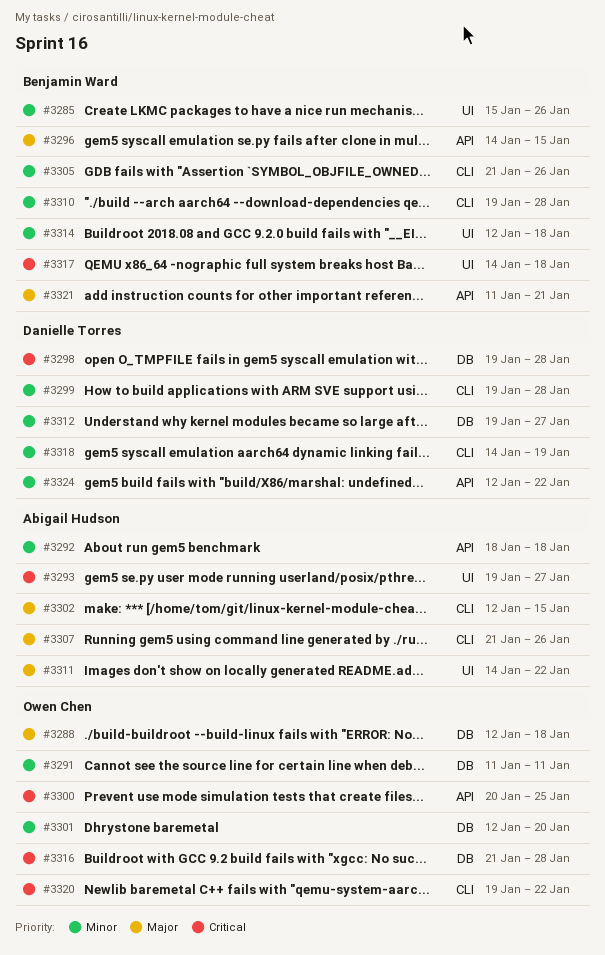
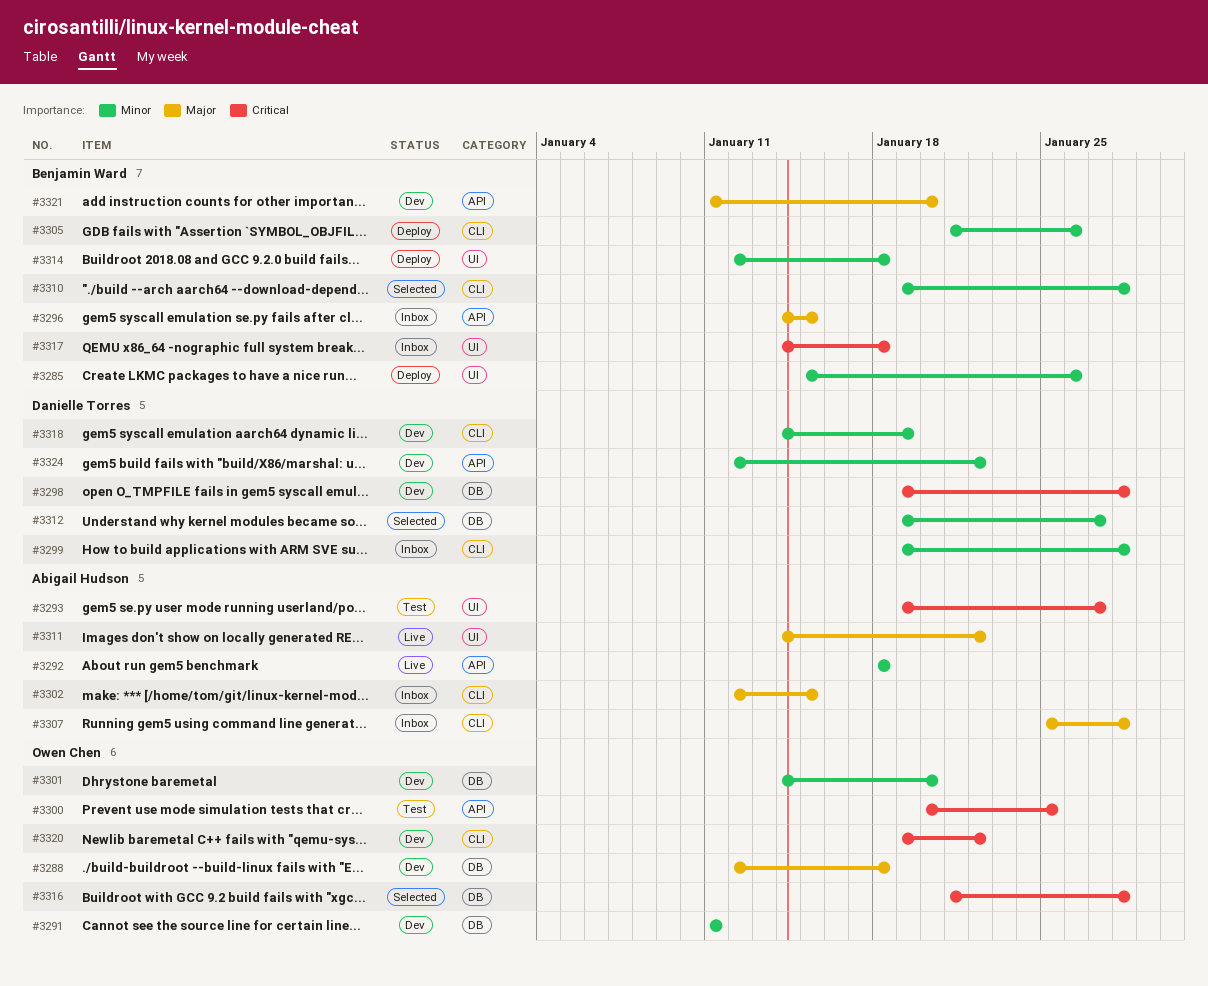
#3301, start: Jan 12 -> Jan 14
#3307, start: Jan 21 -> Jan 25
#3307, due: Jan 26 -> Jan 28
#3321, due: Jan 21 -> Jan 20

